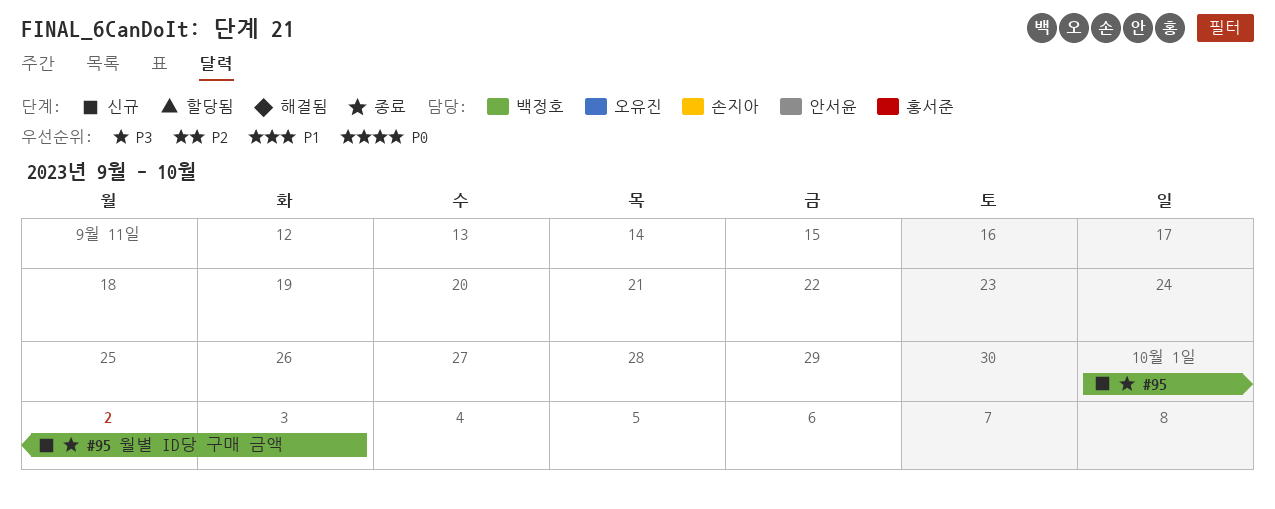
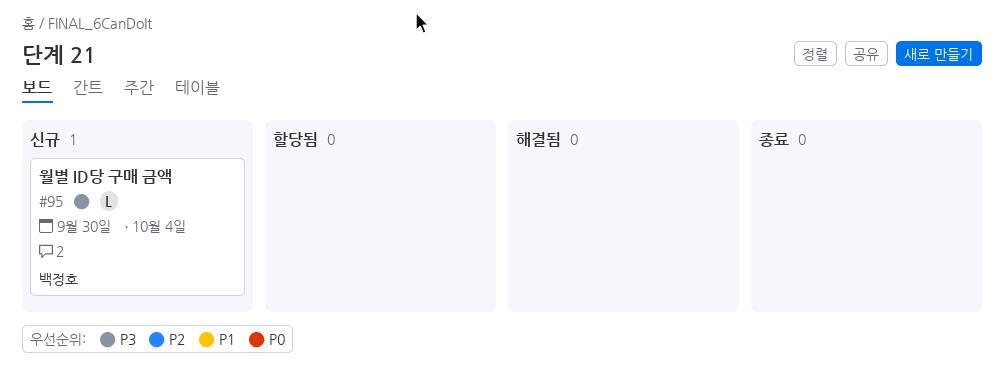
#95, start: Oct 1 -> Sep 30
#95, due: Oct 3 -> Oct 4

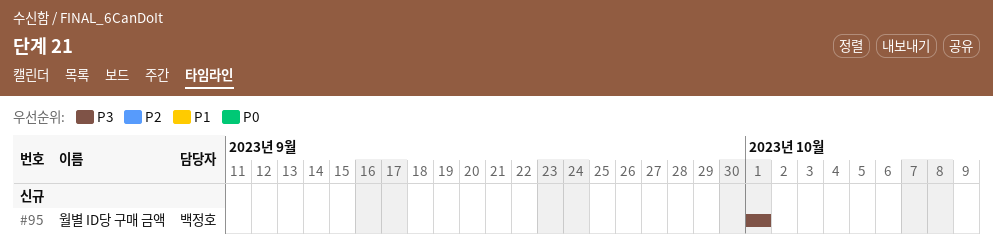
#95, start: Sep 30 -> Oct 1
#95, due: Oct 4 -> Oct 1

